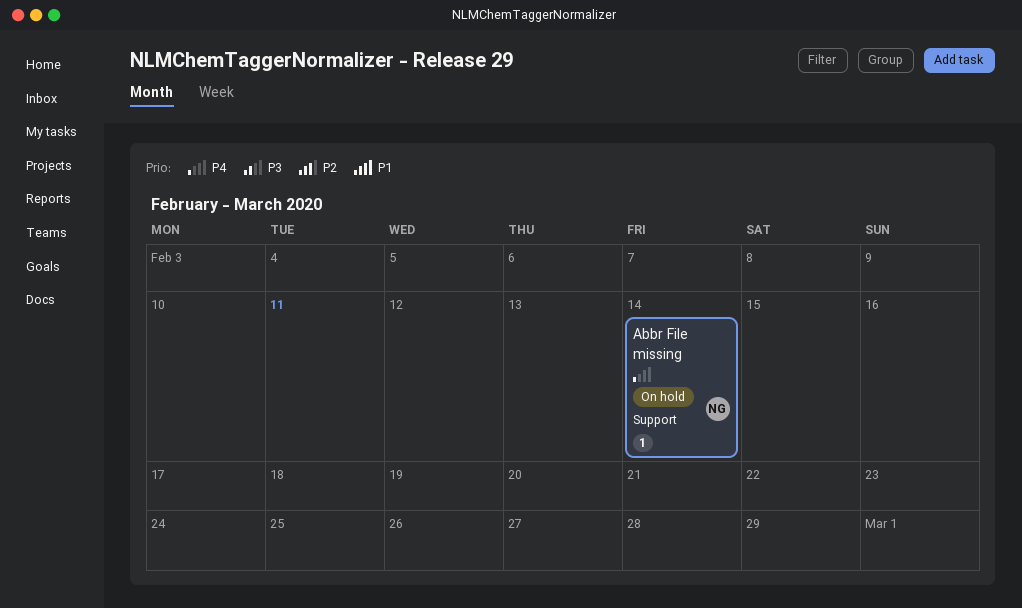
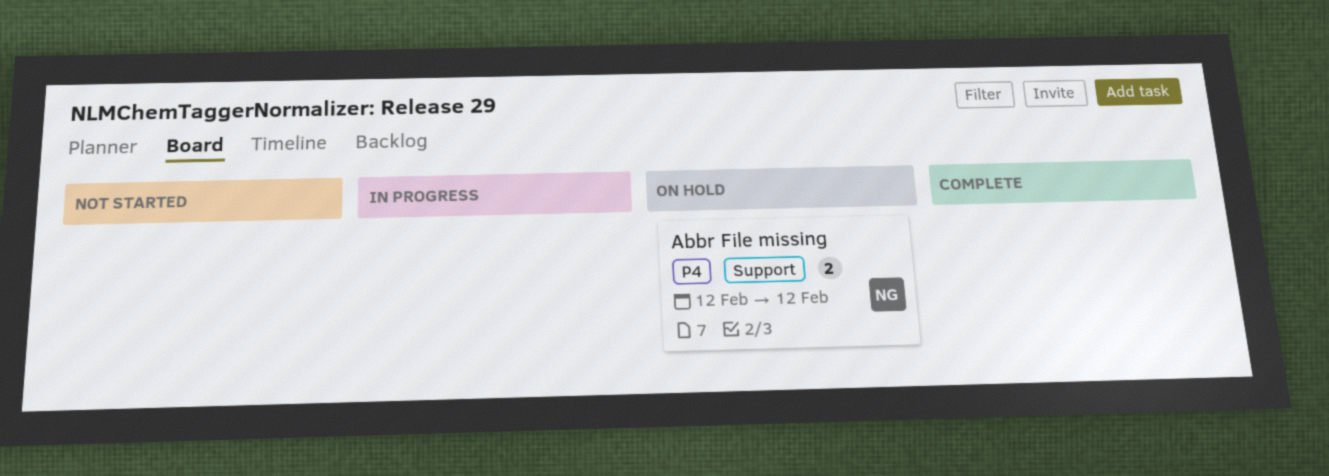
Abbr File missing, estimate: 1 -> 2
Abbr File missing, due: Feb 14 -> Feb 12

